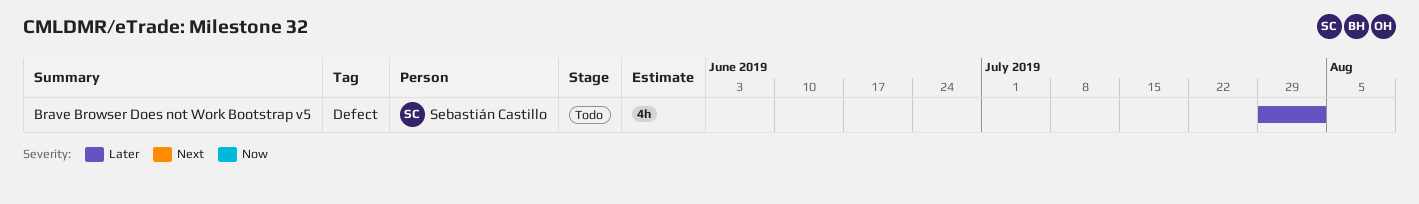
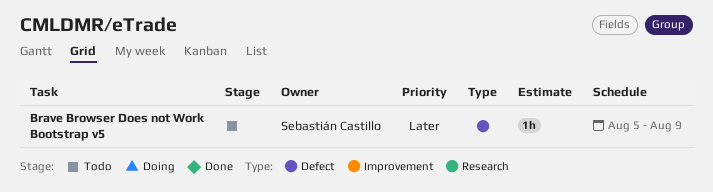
Brave Browser Does not Work Bootstrap v5, estimate: 4h -> 1h
Brave Browser Does not Work Bootstrap v5, start: Jul 29 -> Aug 5
Brave Browser Does not Work Bootstrap v5, due: Aug 2 -> Aug 9

